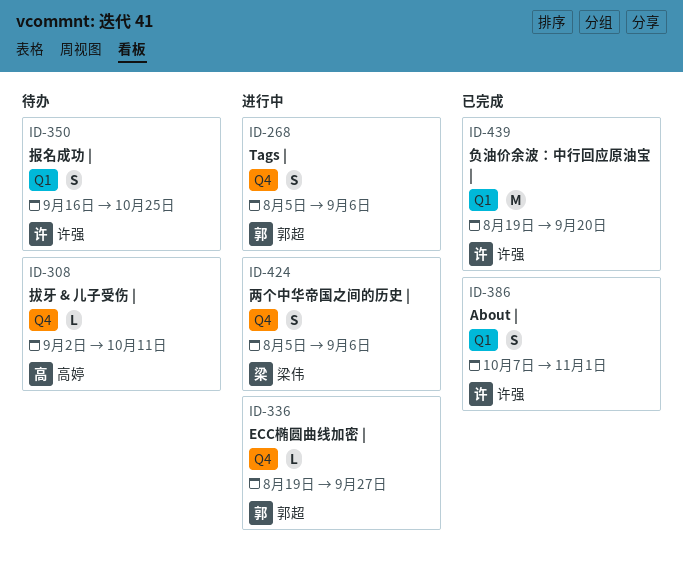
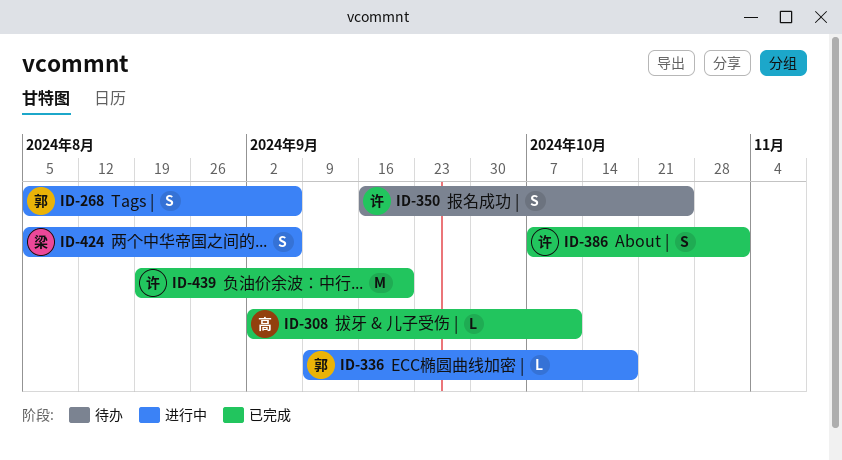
ID-308, status: 待办 -> 已完成
ID-336, start: Aug 19 -> Sep 9
ID-336, due: Sep 27 -> Oct 18

